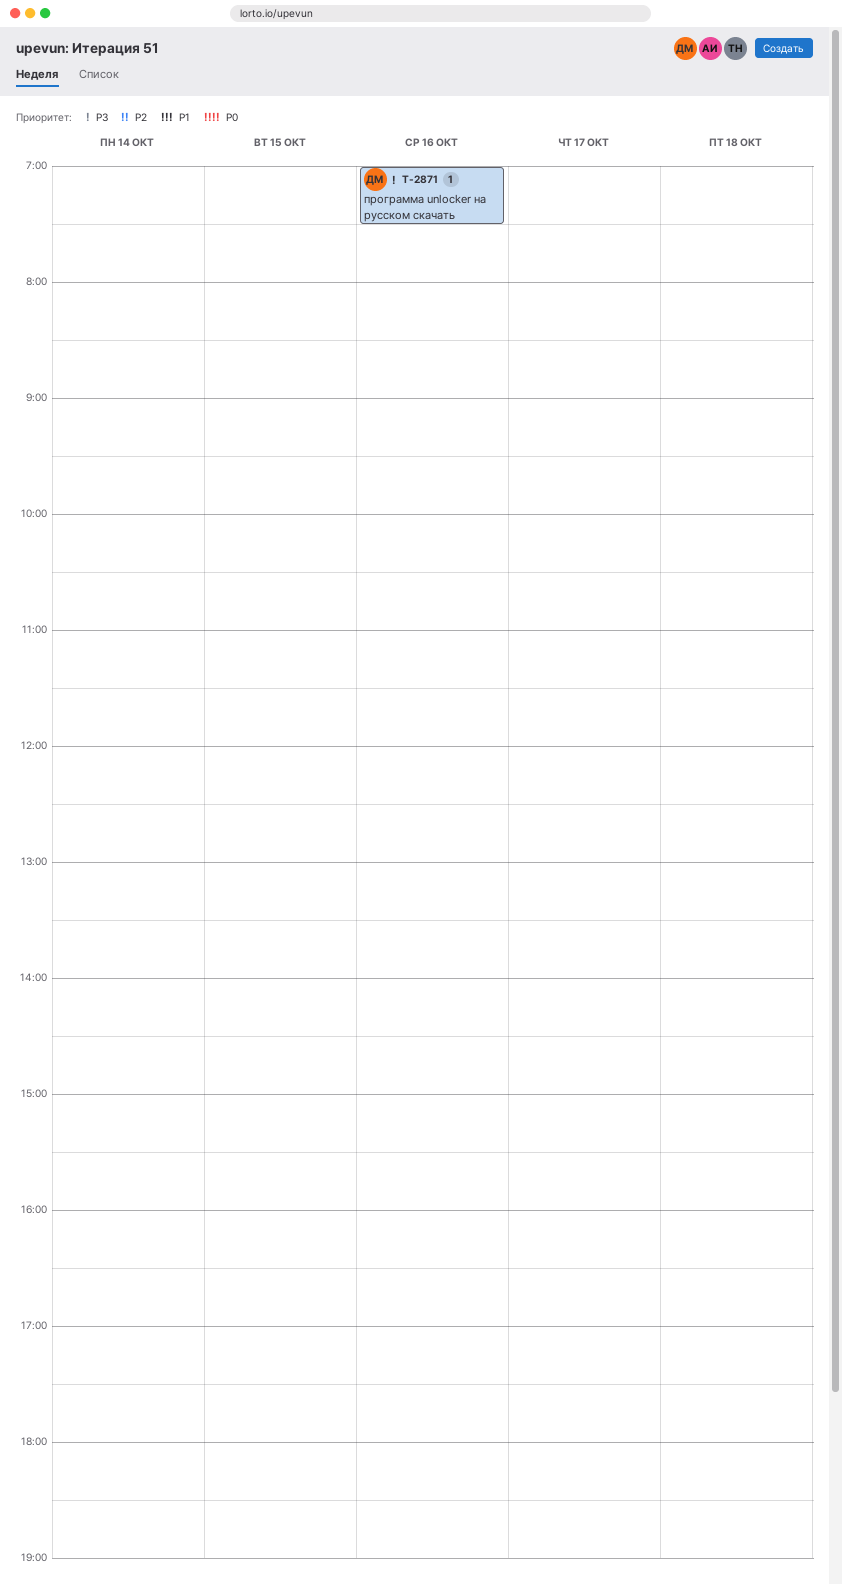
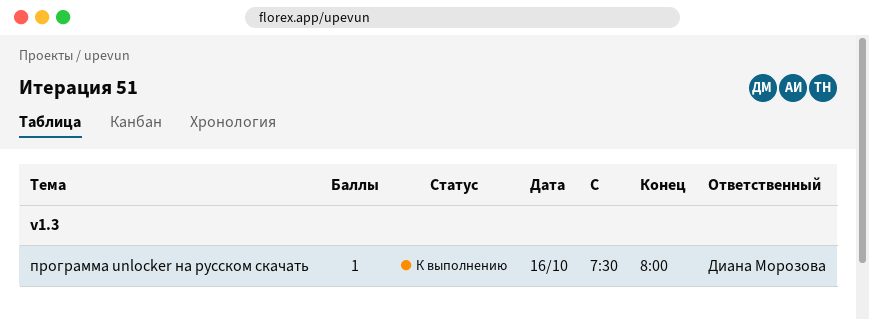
программа unlocker на русском скачать, begins: 07:00 -> 07:30
программа unlocker на русском скачать, ends: 07:30 -> 08:00

